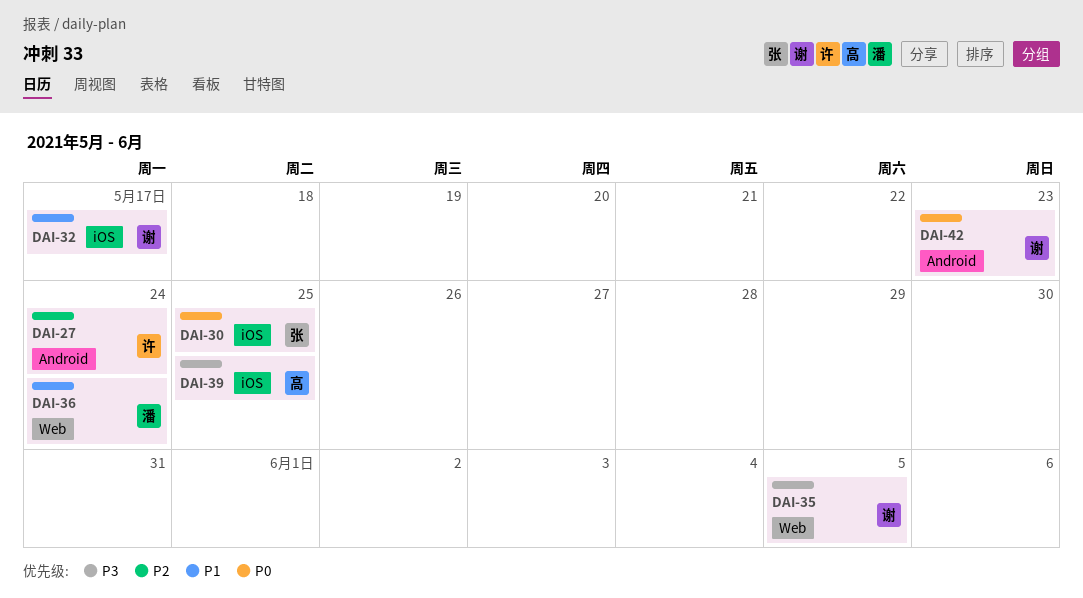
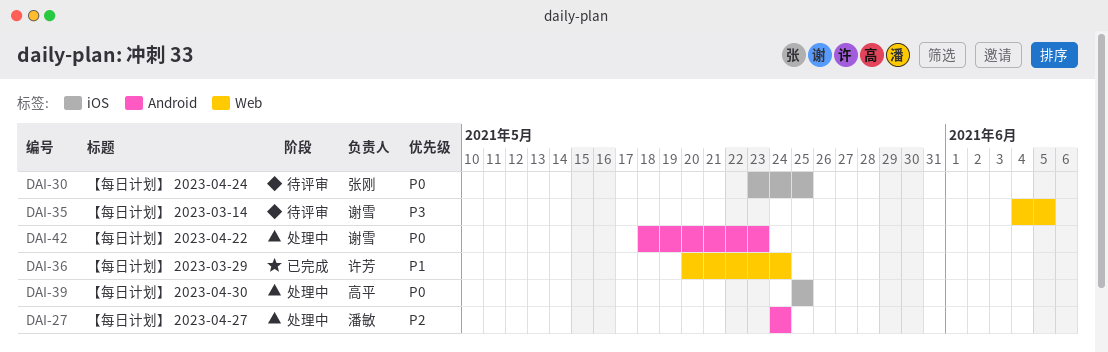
DAI-27, owner: 许芳 -> 潘敏
DAI-32: present -> none
DAI-36, owner: 潘敏 -> 许芳
DAI-39, priority: P3 -> P0

